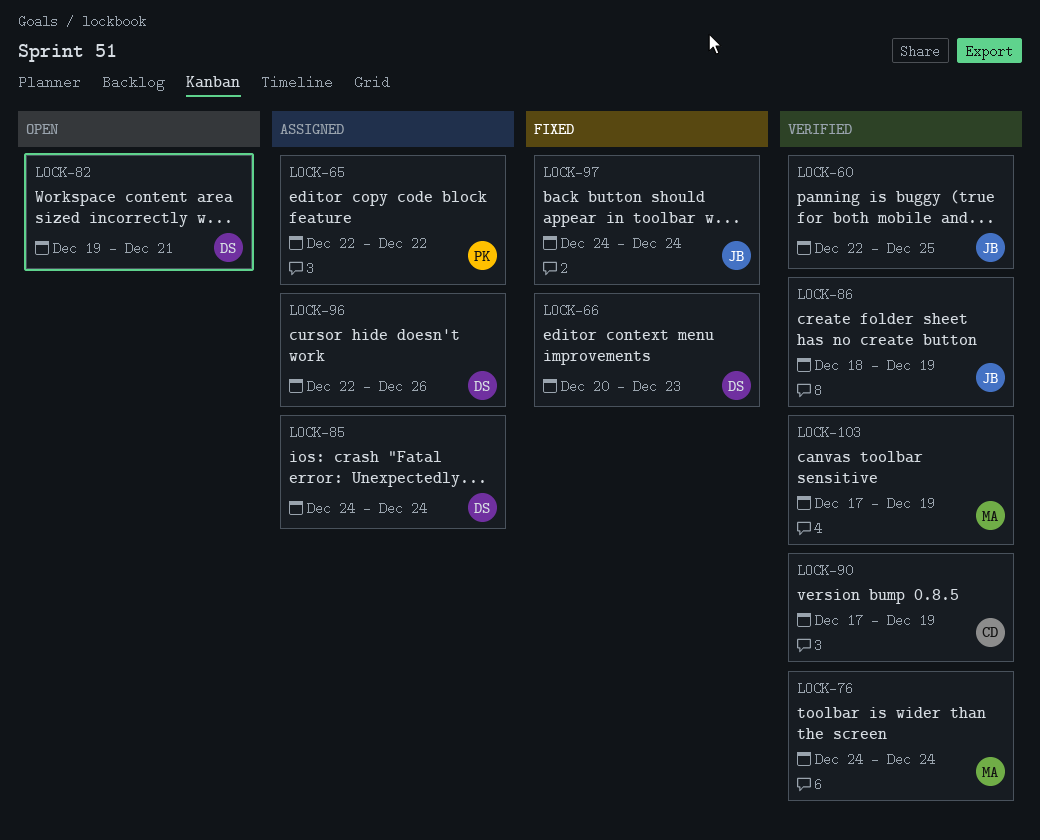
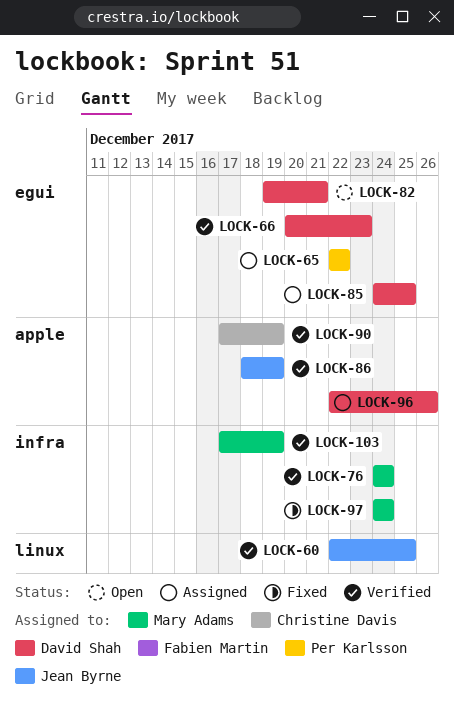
LOCK-66, status: Fixed -> Verified
LOCK-85, due: Dec 24 -> Dec 25
LOCK-97, owner: Jean Byrne -> Mary Adams

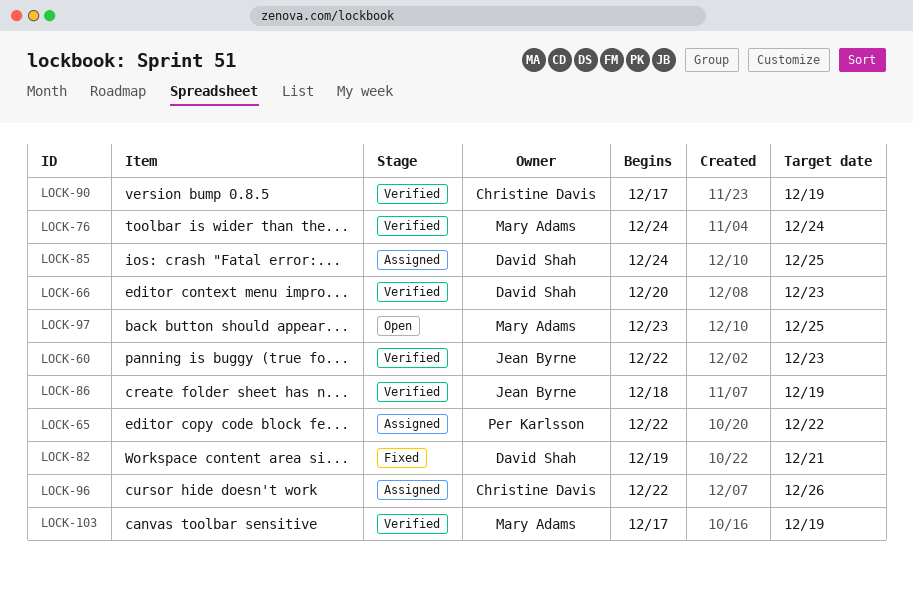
LOCK-60, due: Dec 25 -> Dec 23
LOCK-82, status: Open -> Fixed
LOCK-96, owner: David Shah -> Christine Davis
LOCK-97, status: Fixed -> Open
LOCK-97, start: Dec 24 -> Dec 23
LOCK-97, due: Dec 24 -> Dec 25

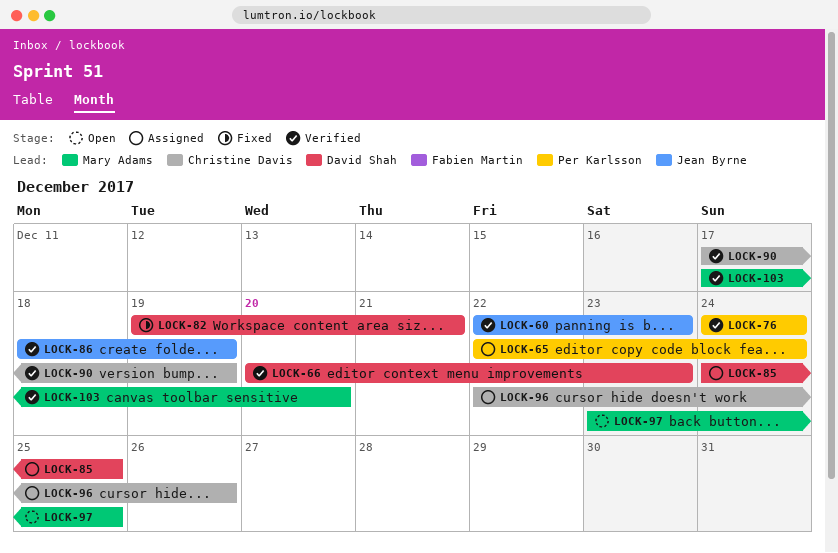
LOCK-65, due: Dec 22 -> Dec 24
LOCK-76, owner: Mary Adams -> Per Karlsson
LOCK-103, due: Dec 19 -> Dec 20

